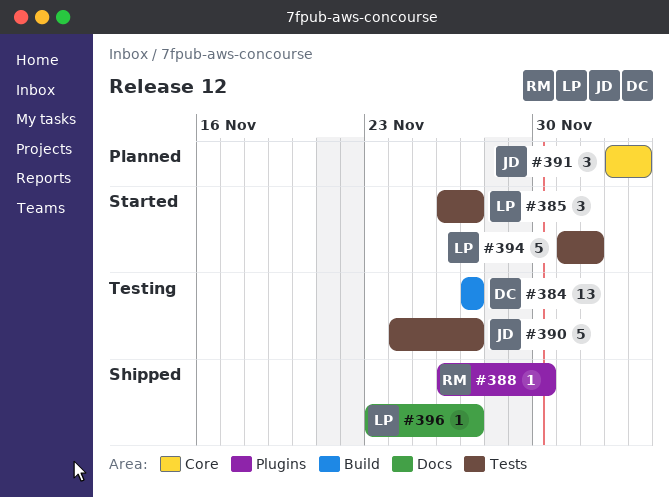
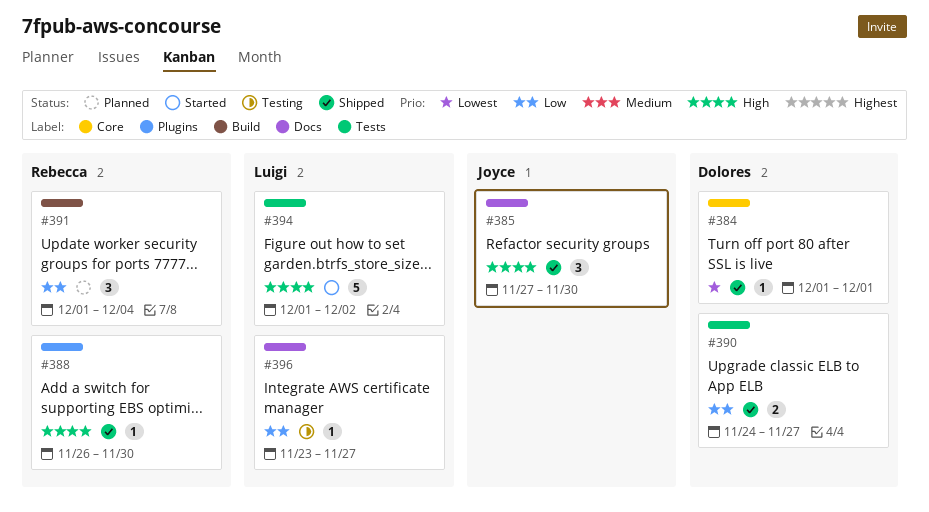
#384, status: Testing -> Shipped
#384, label: Build -> Core
#384, estimate: 13 -> 1
#384, start: Nov 27 -> Dec 1
#384, due: Nov 27 -> Dec 1
#385, status: Started -> Shipped
#385, owner: Luigi -> Joyce
#385, label: Tests -> Docs
#385, start: Nov 26 -> Nov 27
#385, due: Nov 27 -> Nov 30
#390, status: Testing -> Shipped
#390, owner: Joyce -> Dolores
#390, estimate: 5 -> 2
#391, owner: Joyce -> Rebecca
#391, label: Core -> Build
#391, start: Dec 3 -> Dec 1
#396, status: Shipped -> Testing

